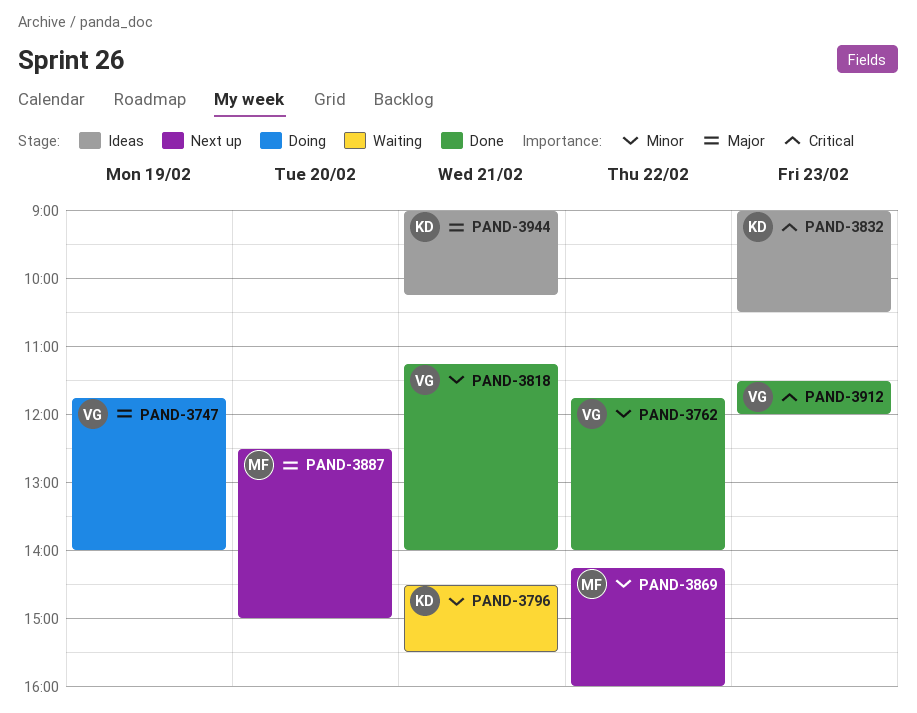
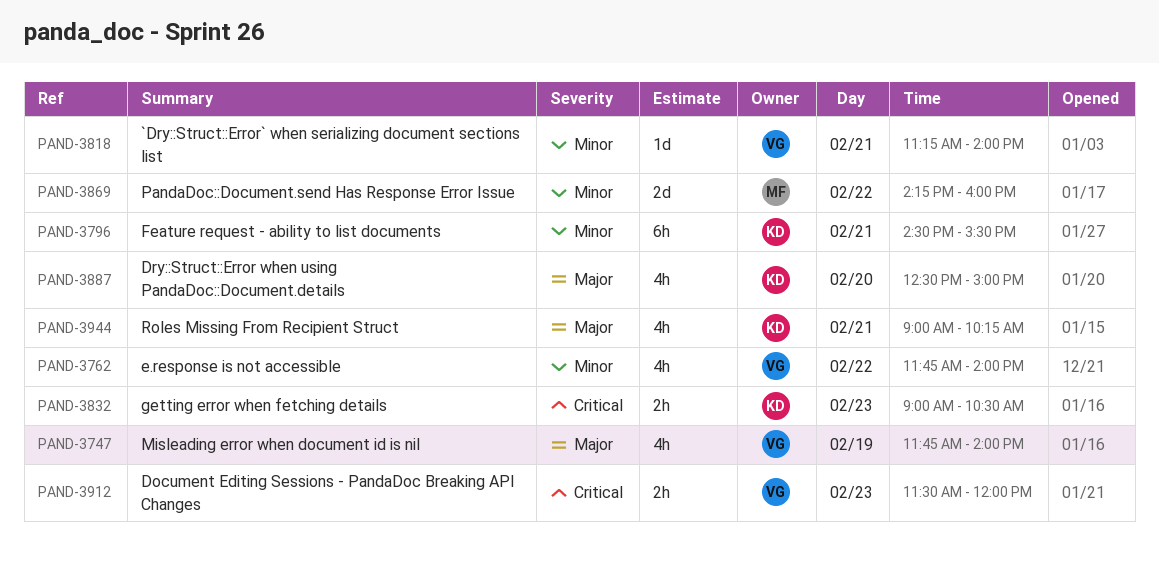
PAND-3887, owner: MF -> KD

